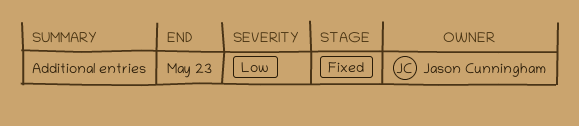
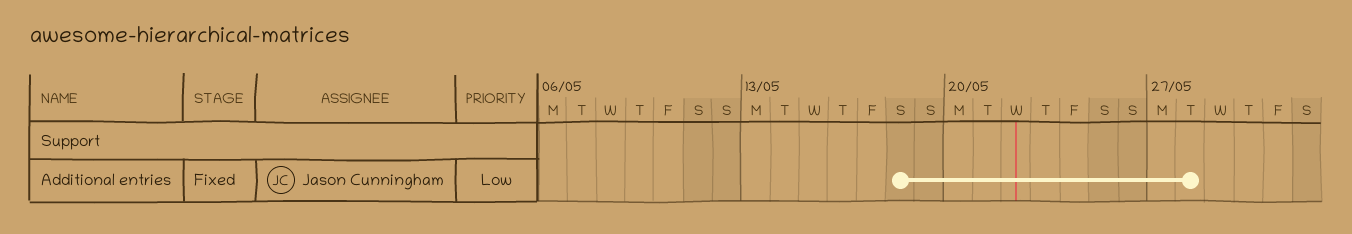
Additional entries, due: May 23 -> May 28

